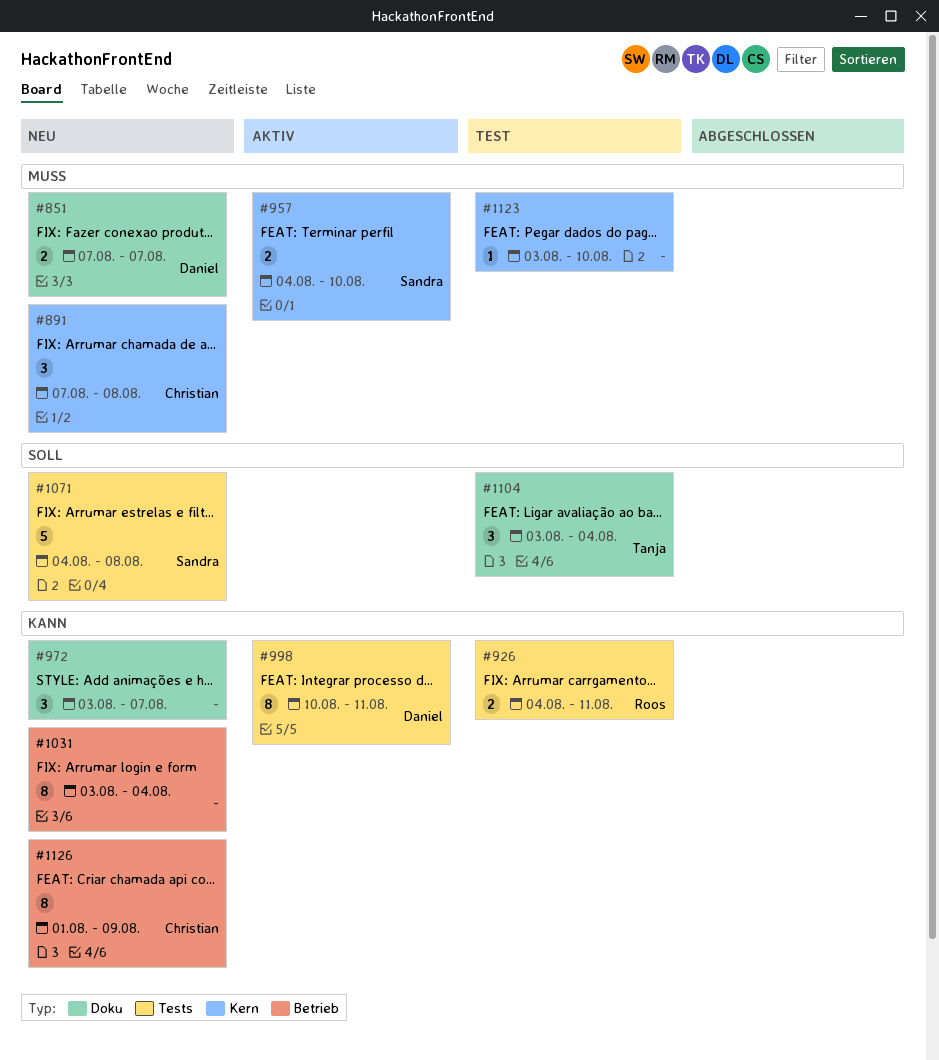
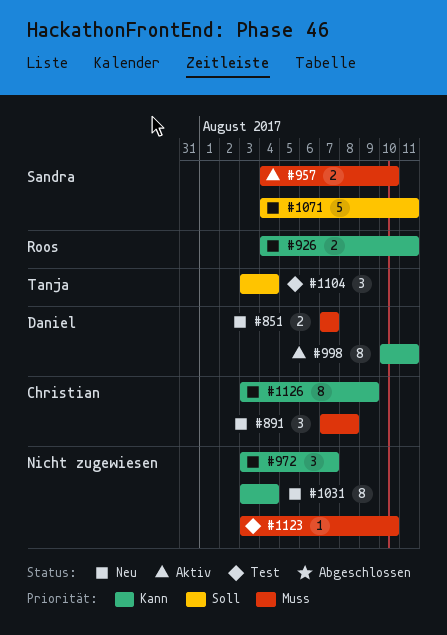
#926, status: Test -> Neu
#1071, due: Aug 8 -> Aug 11
#1126, start: Aug 1 -> Aug 3

